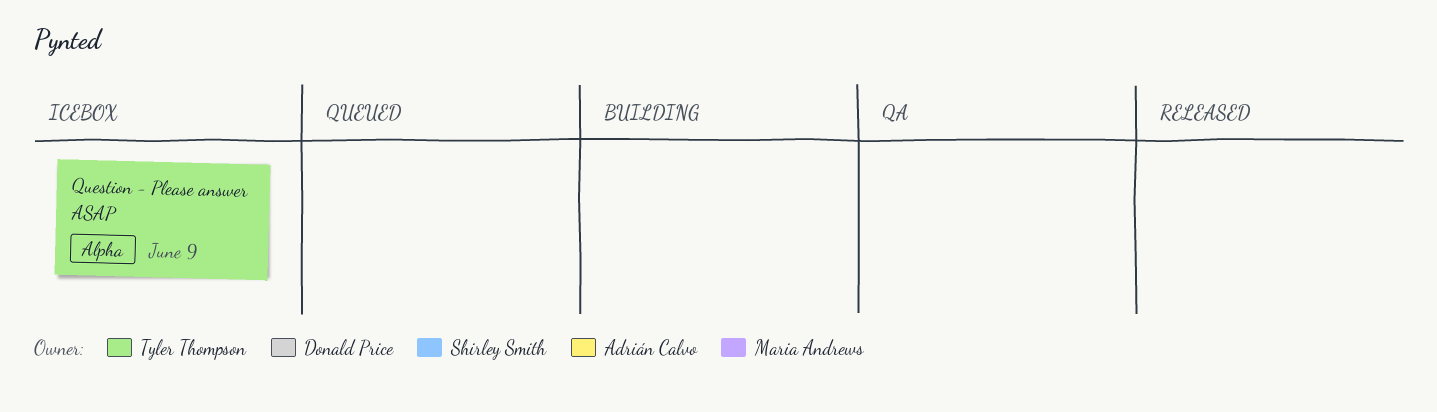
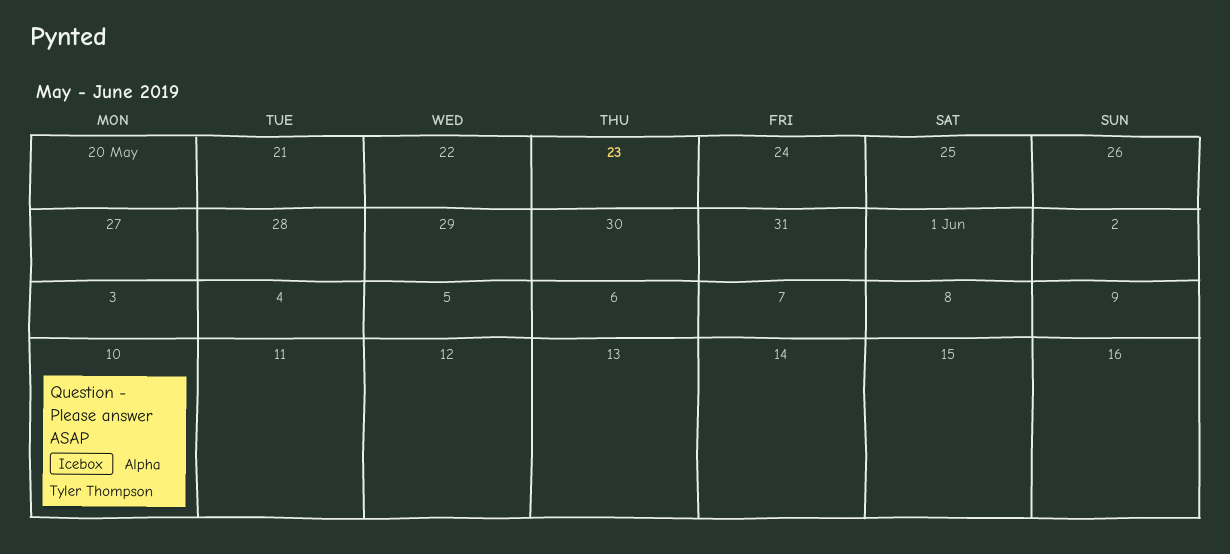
Question - Please answer ASAP, due: Jun 9 -> Jun 10

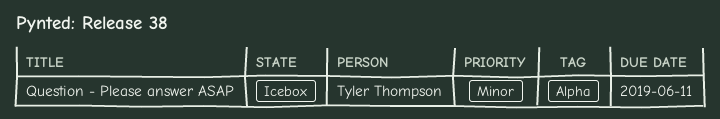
Question - Please answer ASAP, due: Jun 10 -> Jun 11

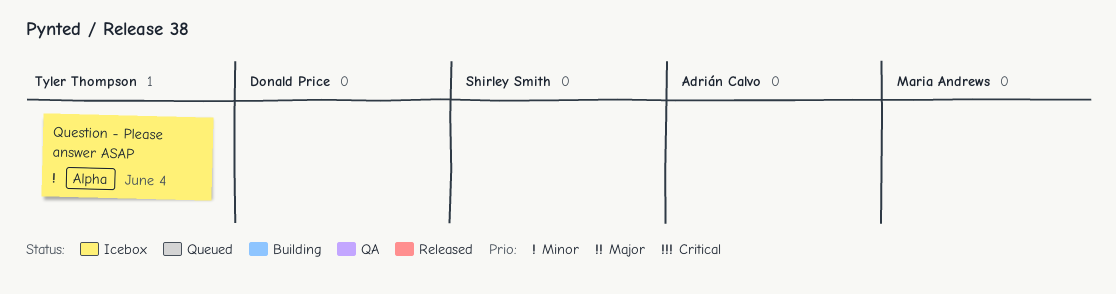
Question - Please answer ASAP, due: Jun 11 -> Jun 4

